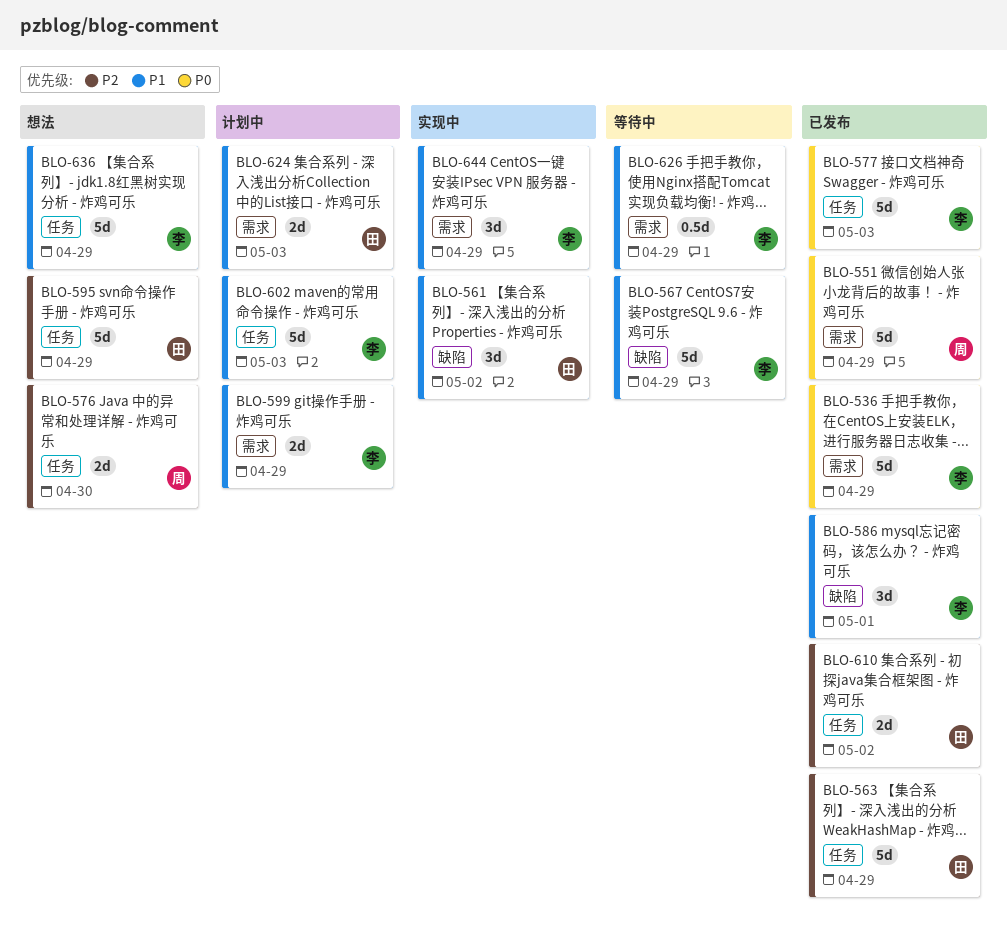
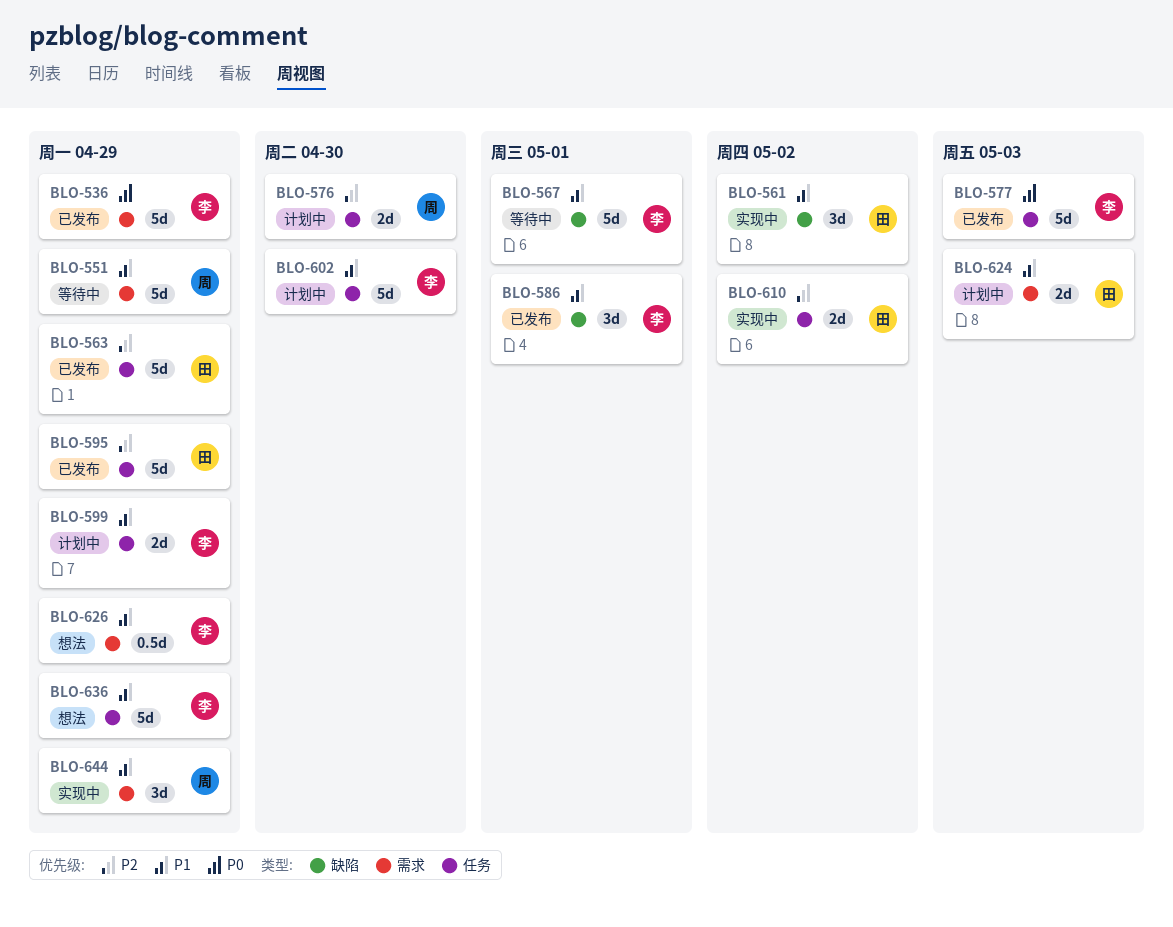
BLO-551, status: 已发布 -> 等待中
BLO-551, priority: P0 -> P1
BLO-567, due: Apr 29 -> May 1
BLO-576, status: 想法 -> 计划中
BLO-595, status: 想法 -> 已发布
BLO-599, label: 需求 -> 任务
BLO-602, due: May 3 -> Apr 30
BLO-610, status: 已发布 -> 实现中
BLO-626, status: 等待中 -> 想法
BLO-644, owner: 李 -> 周

